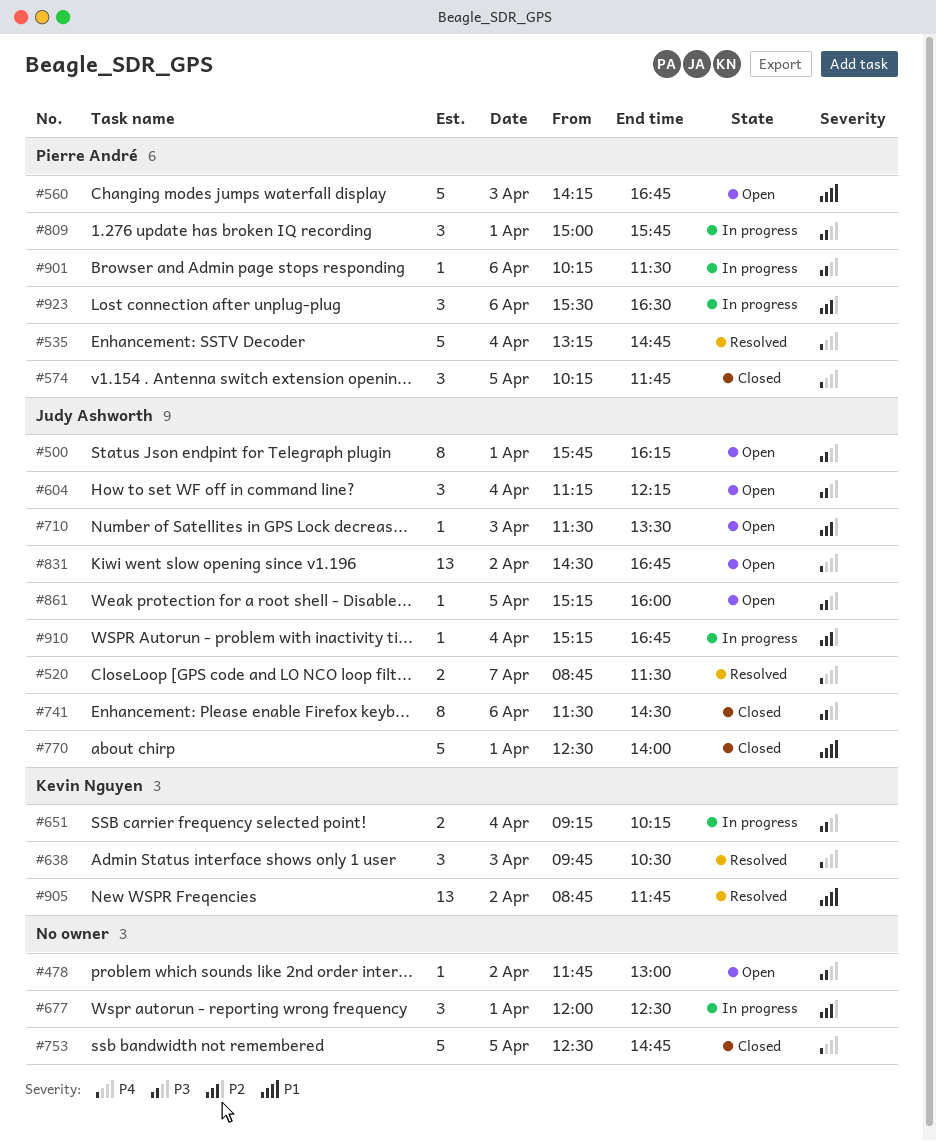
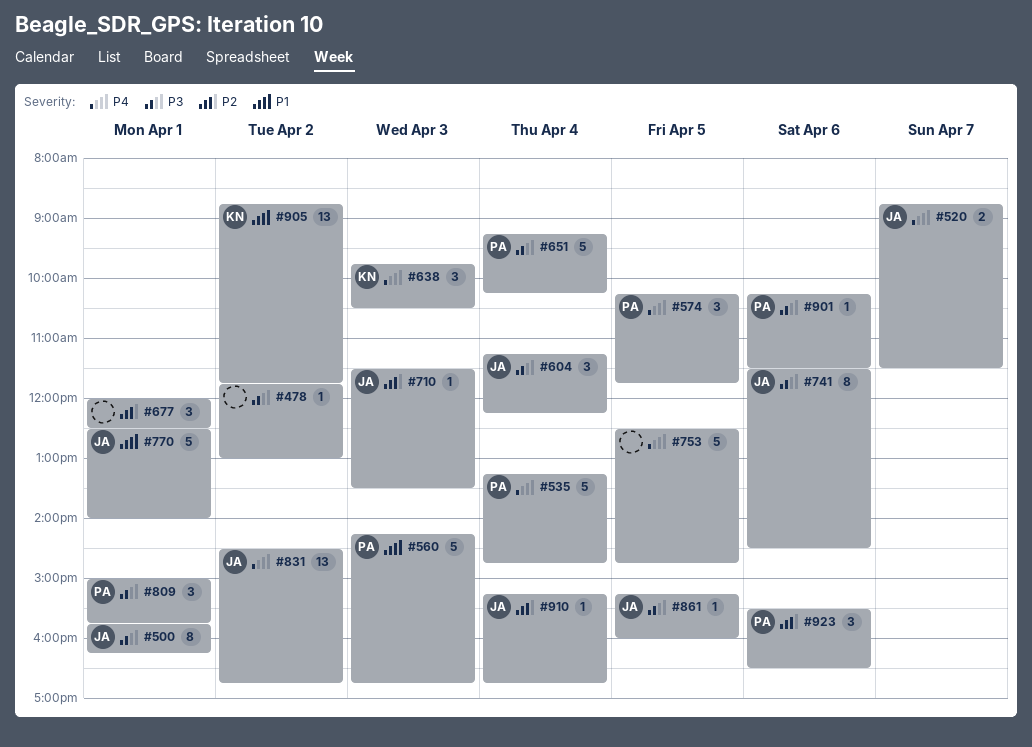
#651, owner: Kevin Nguyen -> Pierre André
#651, estimate: 2 -> 5

